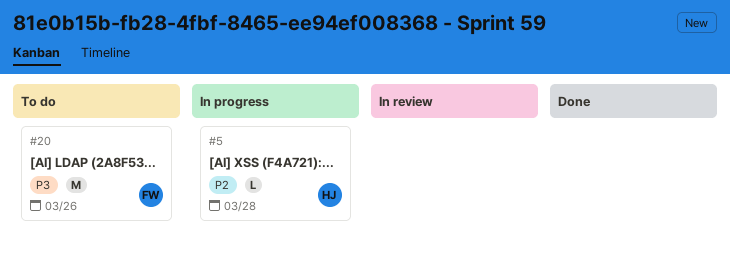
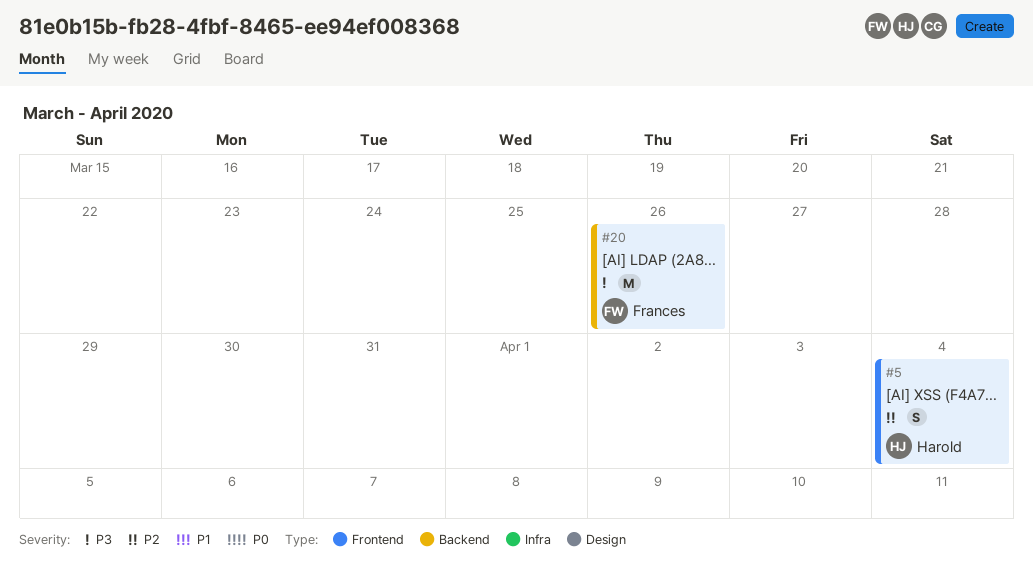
#5, estimate: L -> S
#5, due: Mar 28 -> Apr 4

